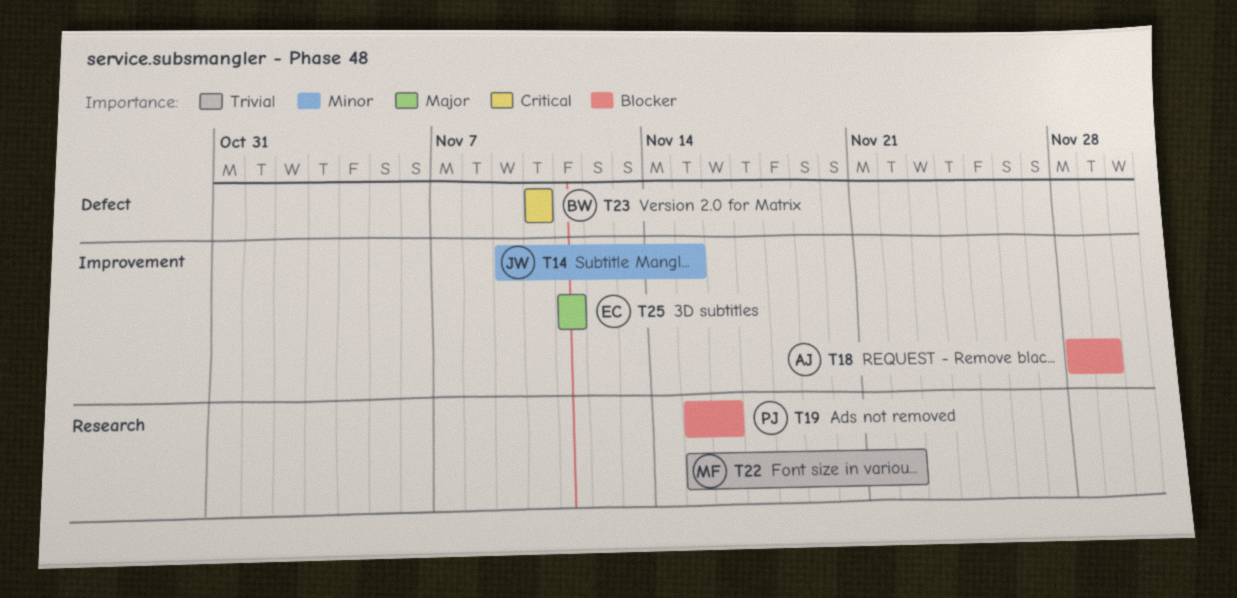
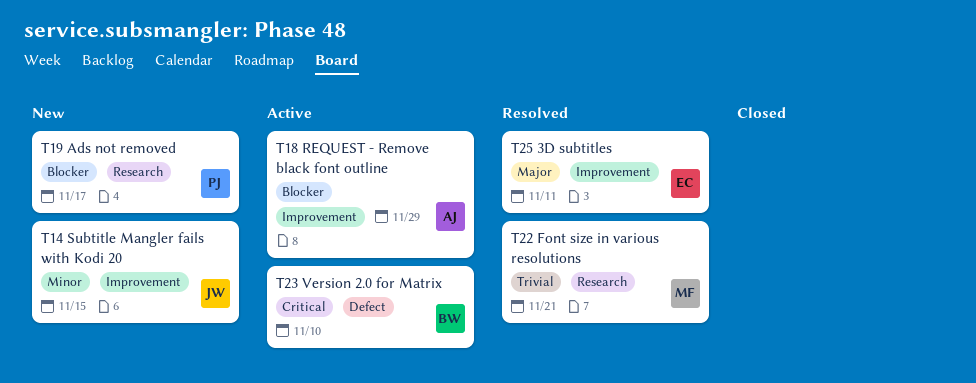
T19, due: Nov 16 -> Nov 17
T22, due: Nov 22 -> Nov 21

